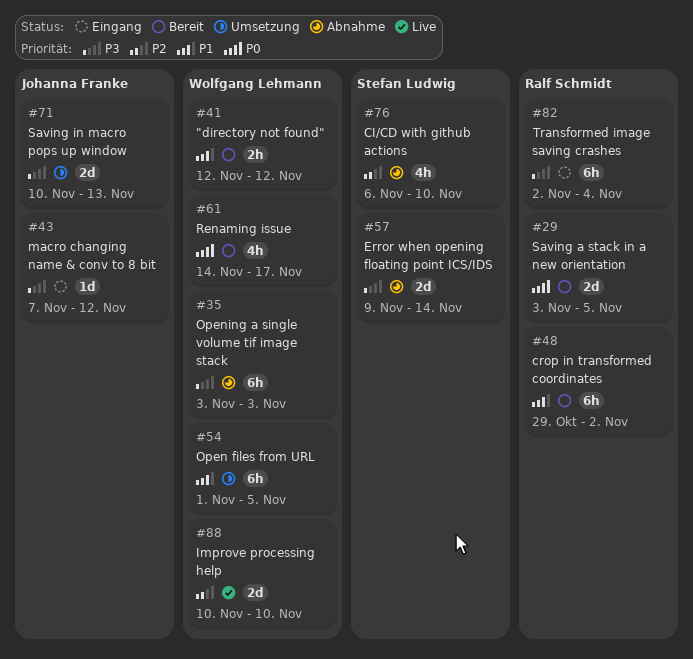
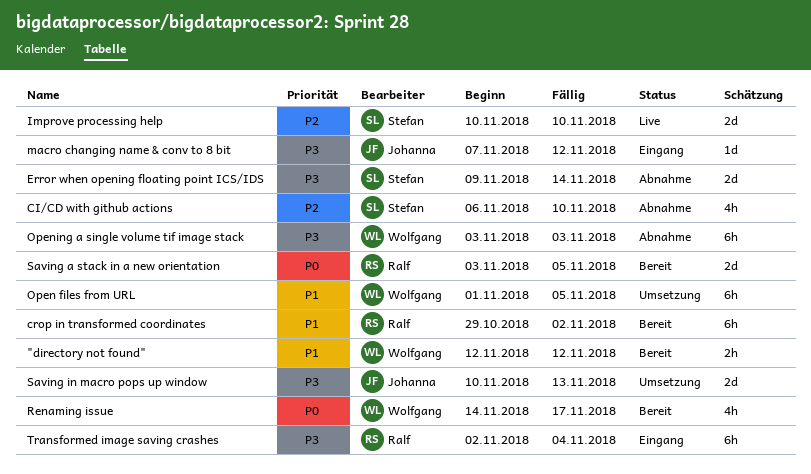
Improve processing help, owner: Wolfgang Lehmann -> Stefan Ludwig

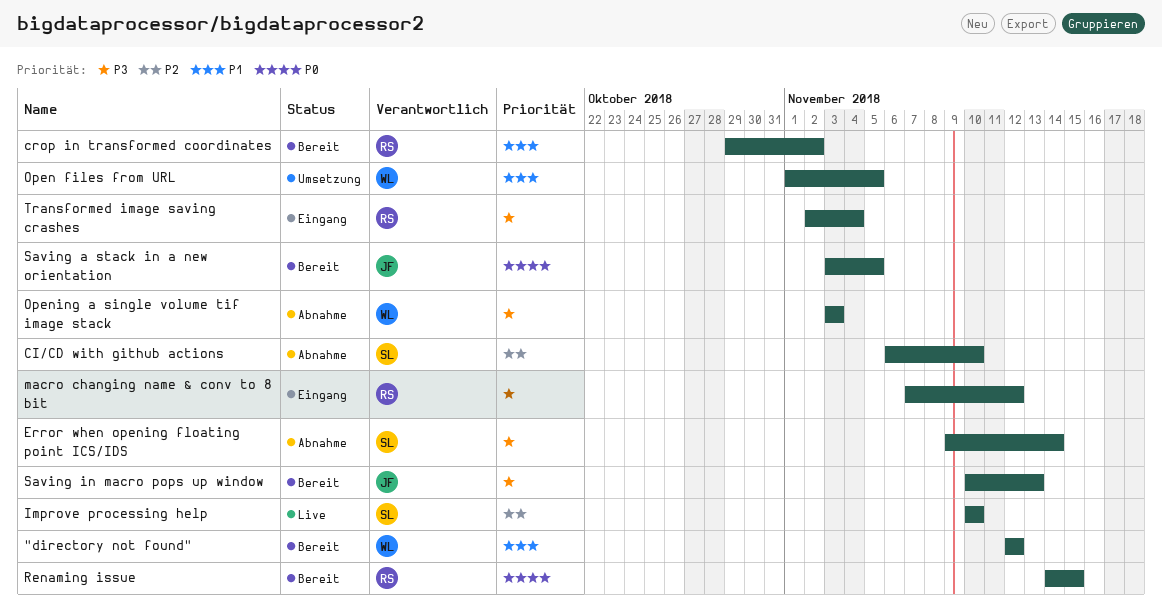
macro changing name & conv to 8 bit, owner: Johanna -> Ralf
Renaming issue, owner: Wolfgang -> Ralf
Renaming issue, due: Nov 17 -> Nov 15
Saving a stack in a new orientation, owner: Ralf -> Johanna
Saving in macro pops up window, status: Umsetzung -> Bereit

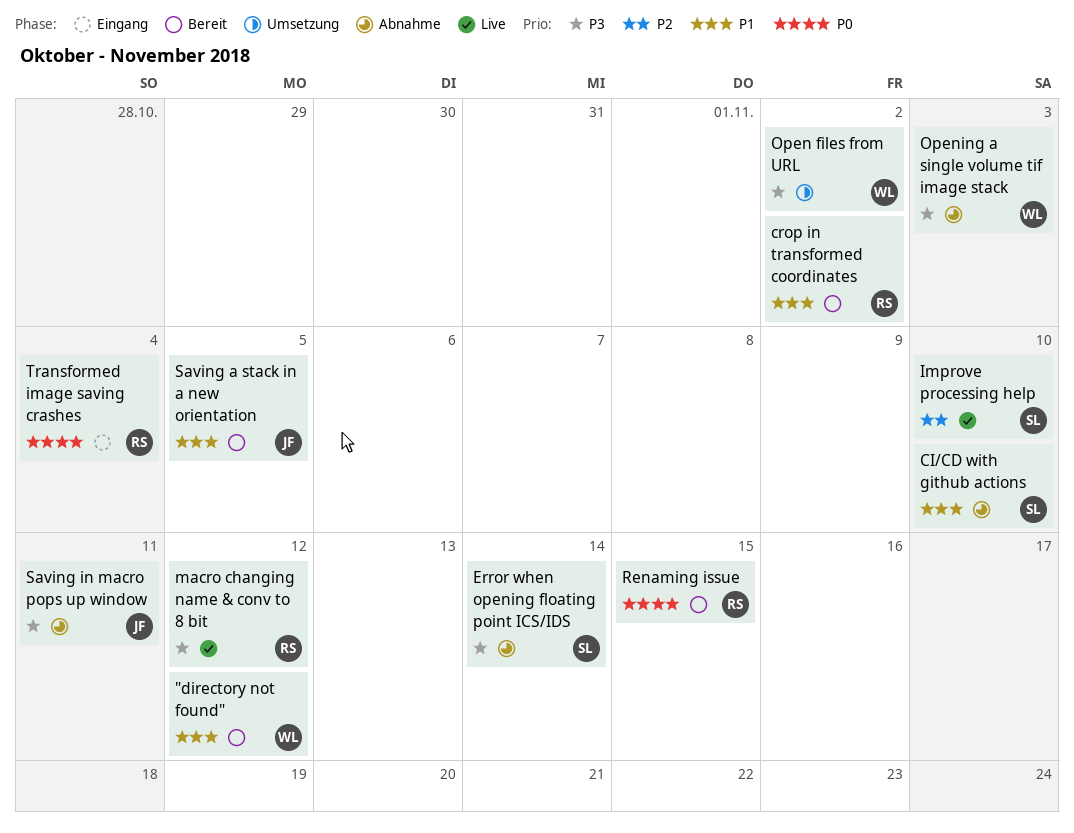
CI/CD with github actions, priority: P2 -> P1
macro changing name & conv to 8 bit, status: Eingang -> Live
Open files from URL, priority: P1 -> P3
Open files from URL, due: Nov 5 -> Nov 2
Saving a stack in a new orientation, priority: P0 -> P1
Saving in macro pops up window, status: Bereit -> Abnahme
Saving in macro pops up window, due: Nov 13 -> Nov 11
Transformed image saving crashes, priority: P3 -> P0

